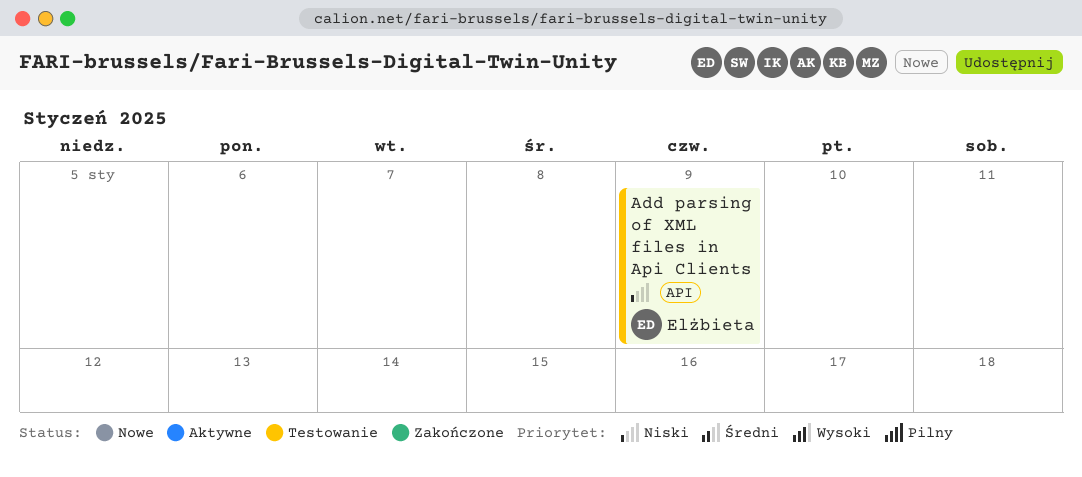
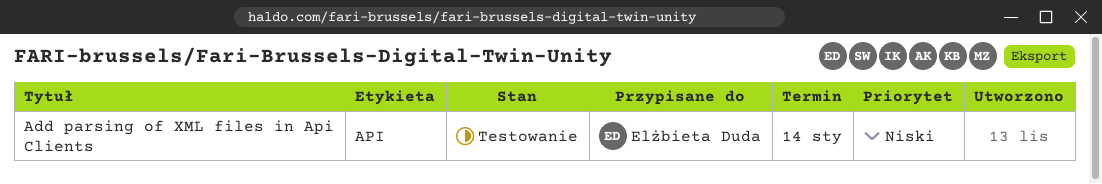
Add parsing of XML files in Api Clients, due: Jan 9 -> Jan 14

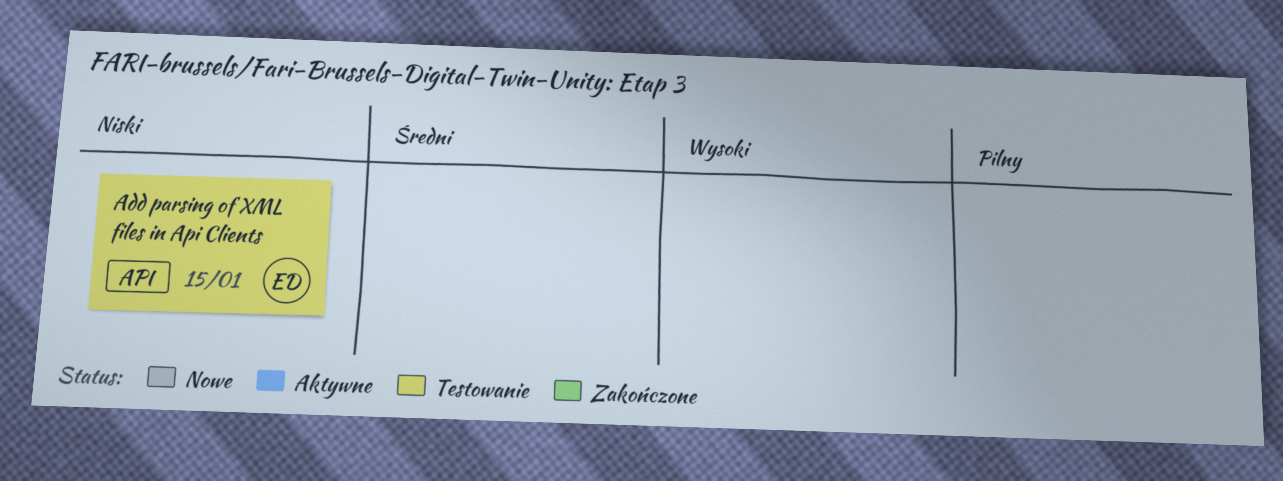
Add parsing of XML files in Api Clients, due: Jan 14 -> Jan 15

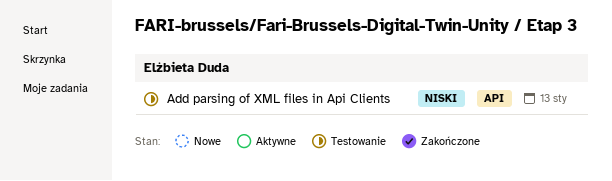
Add parsing of XML files in Api Clients, due: Jan 15 -> Jan 13

